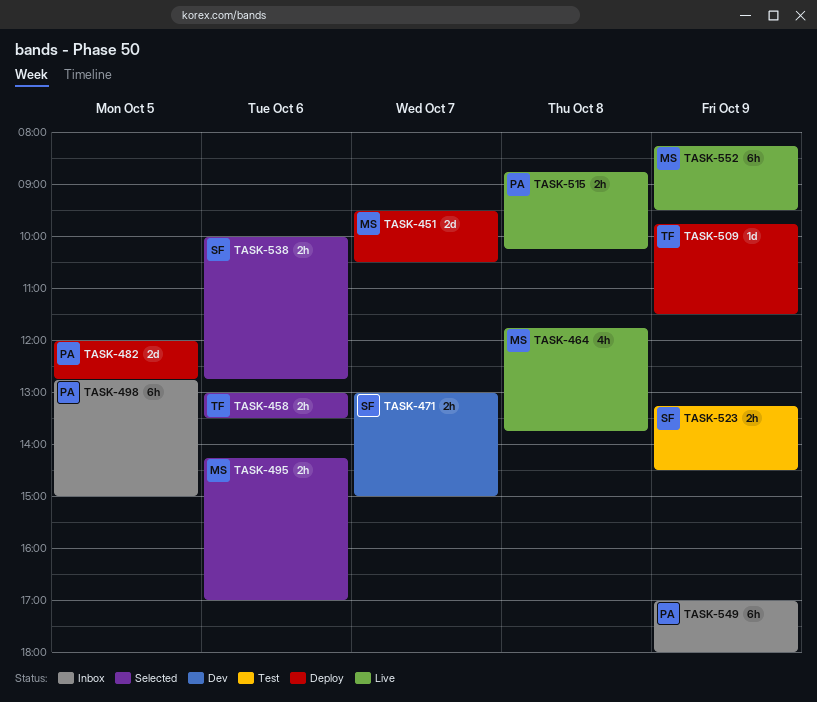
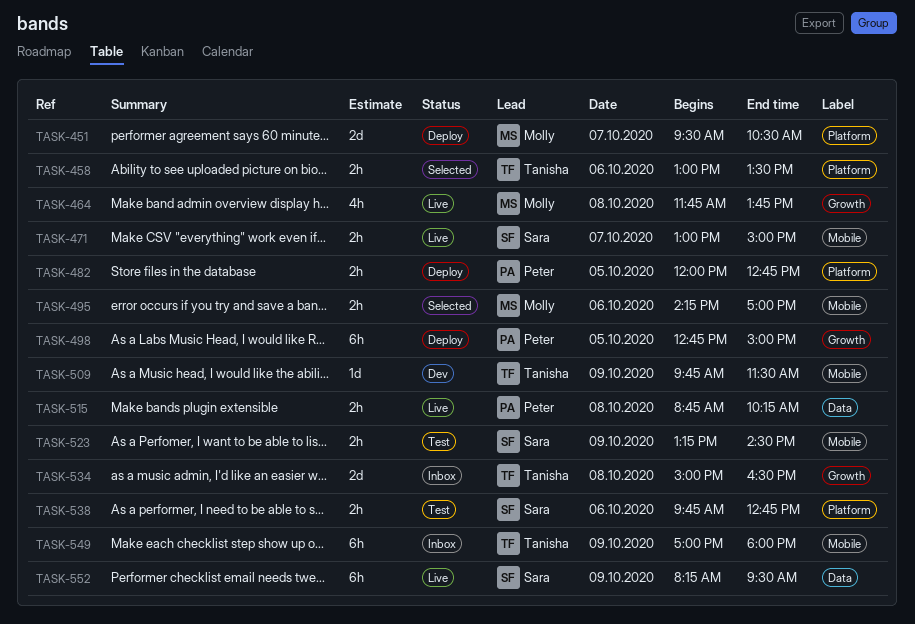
TASK-471, status: Dev -> Live
TASK-482, estimate: 2d -> 2h
TASK-498, status: Inbox -> Deploy
TASK-509, status: Deploy -> Dev
TASK-534: none -> present
TASK-538, status: Selected -> Test
TASK-538, begins: 10:00 -> 09:45
TASK-549, owner: Peter -> Tanisha
TASK-552, owner: Molly -> Sara

